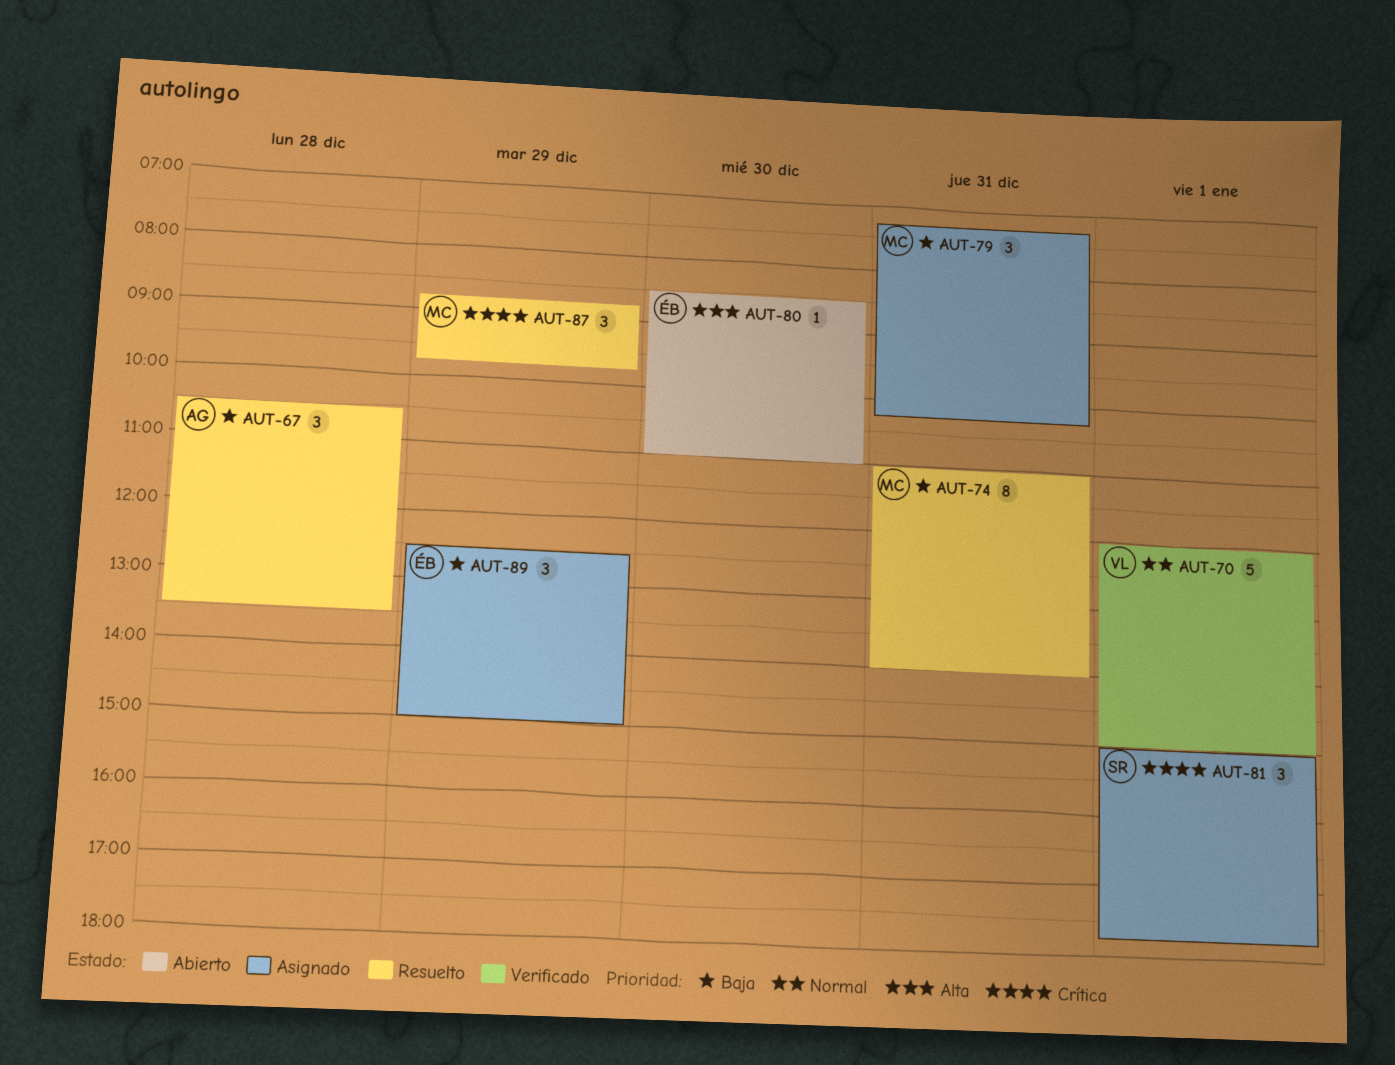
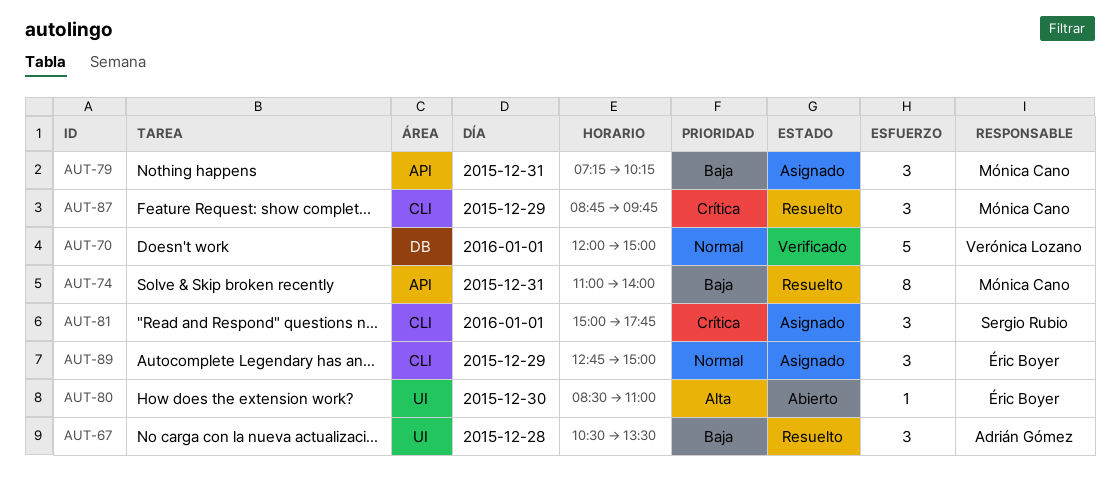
AUT-89, priority: Baja -> Normal
AUT-89, begins: 12:30 -> 12:45

